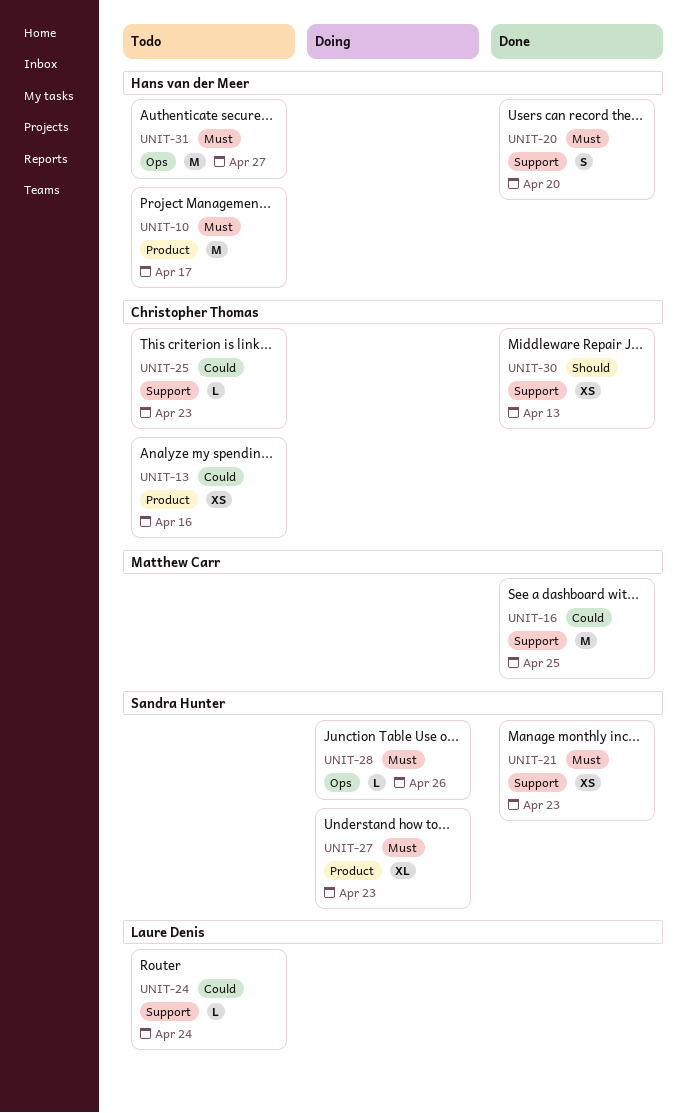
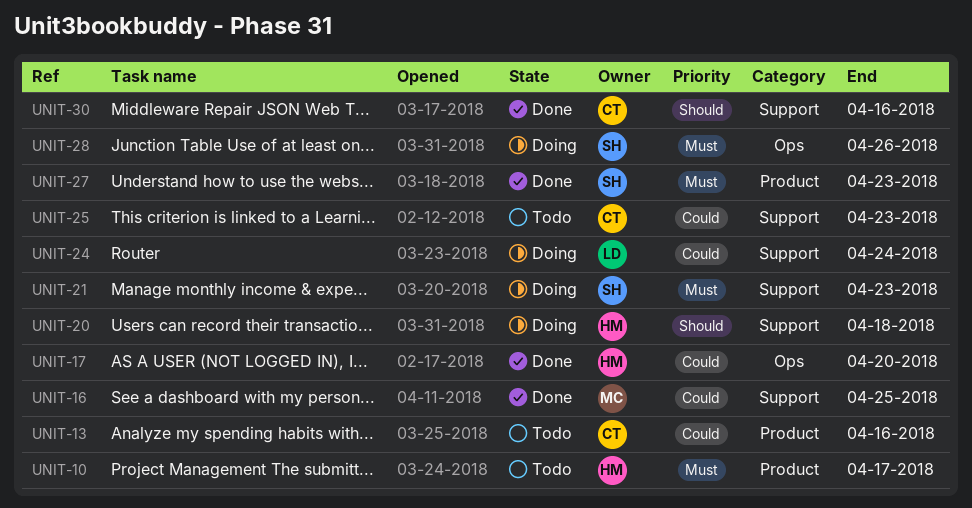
UNIT-17: none -> present
UNIT-20, status: Done -> Doing
UNIT-20, priority: Must -> Should
UNIT-20, due: Apr 20 -> Apr 18
UNIT-21, status: Done -> Doing
UNIT-24, status: Todo -> Doing
UNIT-27, status: Doing -> Done
UNIT-30, due: Apr 13 -> Apr 16
UNIT-31: present -> none

